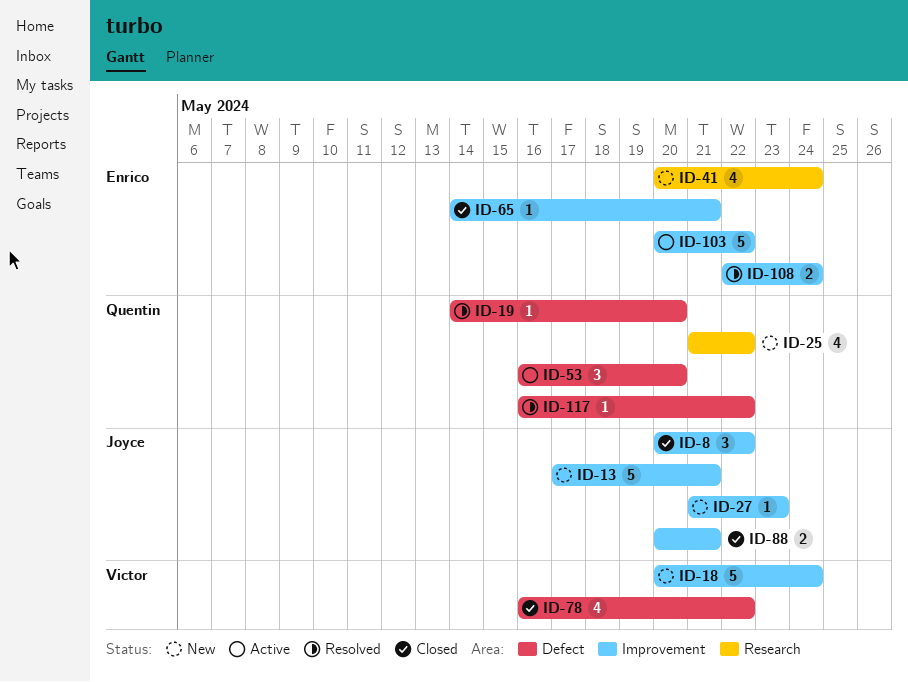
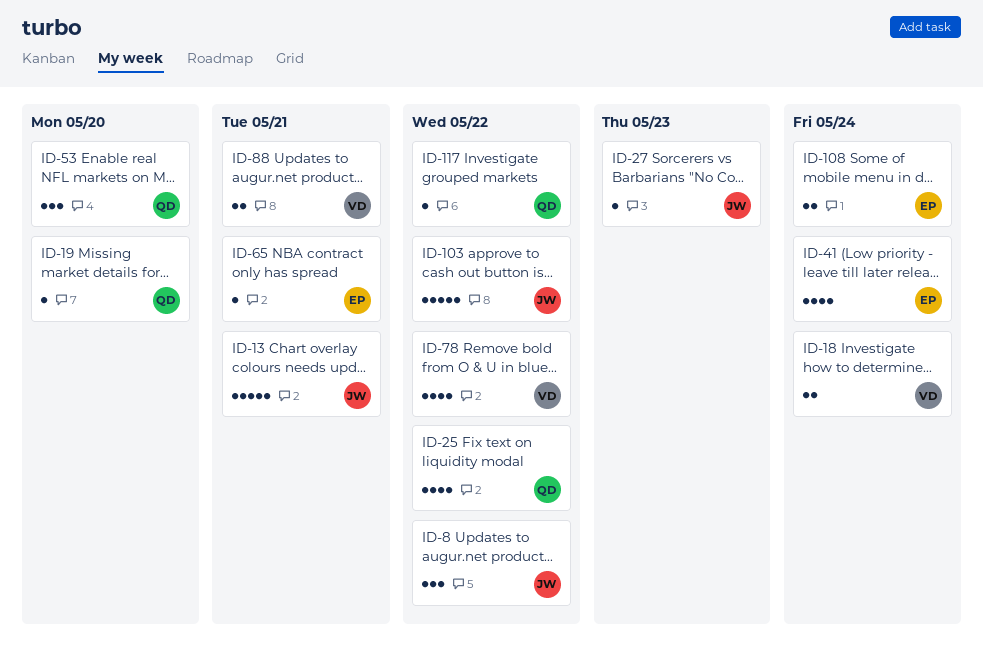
ID-18, estimate: 5 -> 2
ID-88, owner: Joyce -> Victor
ID-103, owner: Enrico -> Joyce

